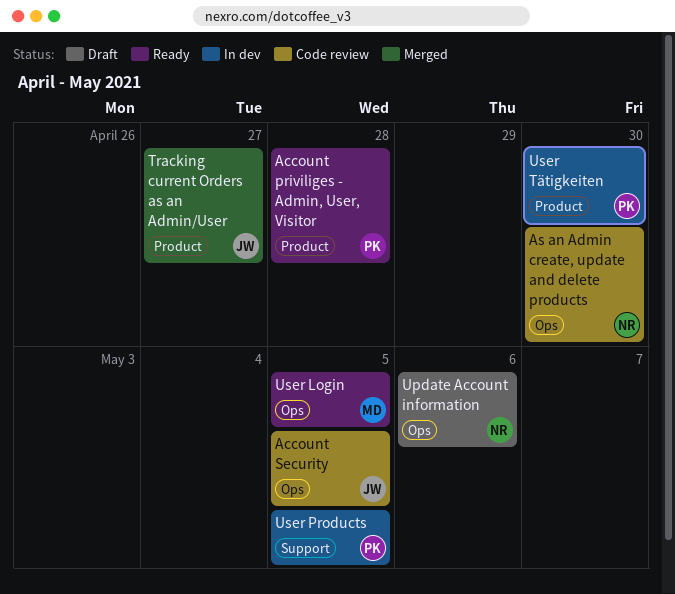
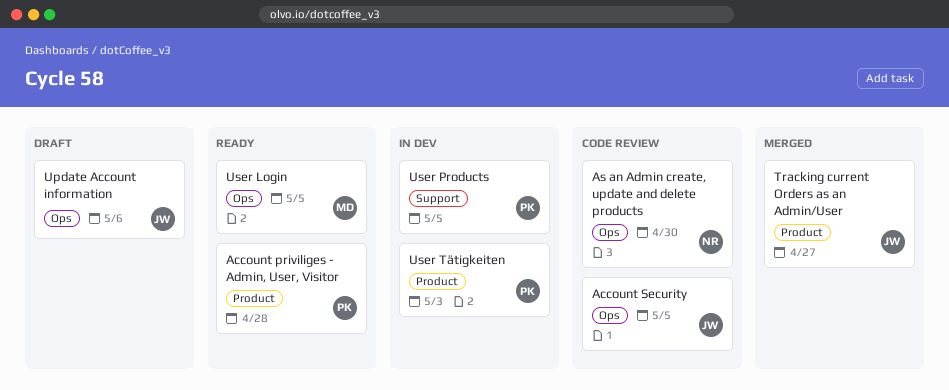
Update Account information, owner: NR -> JW
User Tätigkeiten, due: Apr 30 -> May 3

